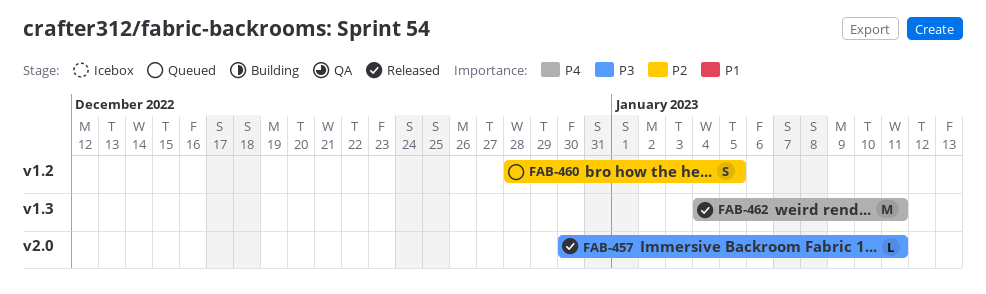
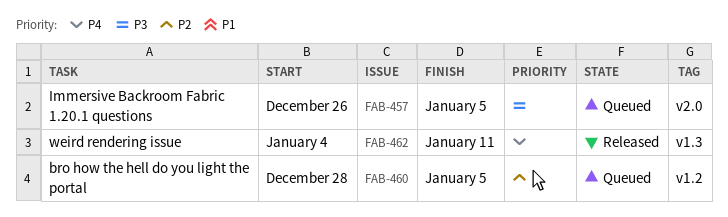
FAB-457, status: Released -> Queued
FAB-457, start: Dec 30 -> Dec 26
FAB-457, due: Jan 11 -> Jan 5

